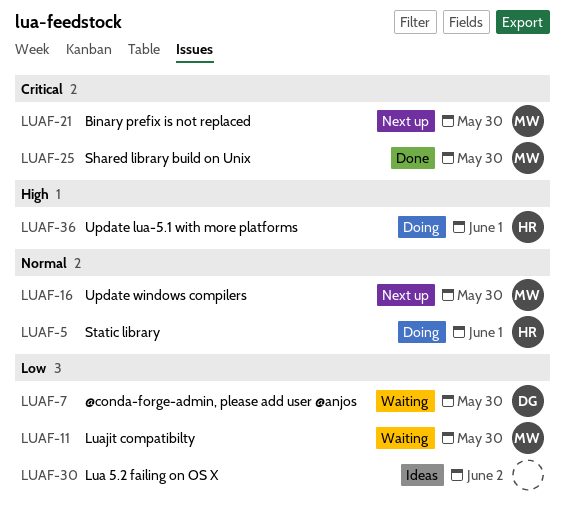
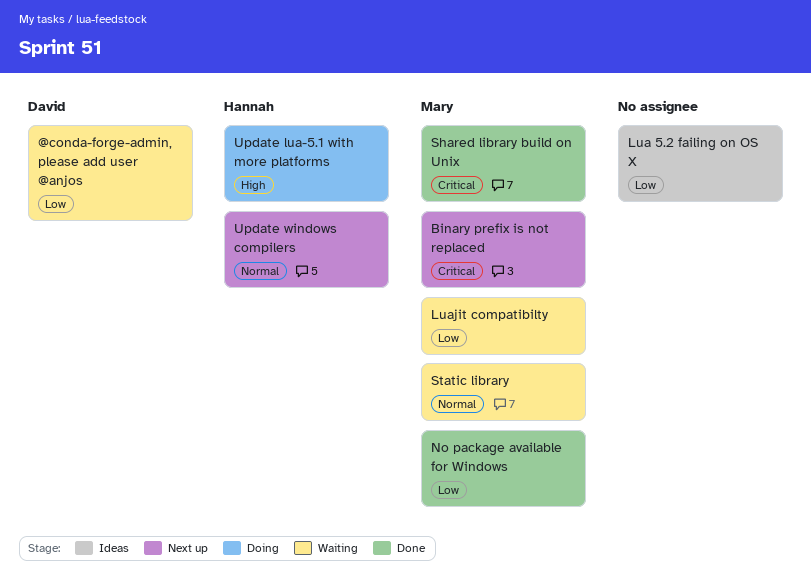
No package available for Windows: none -> present
Static library, status: Doing -> Waiting
Static library, owner: Hannah -> Mary
Update windows compilers, owner: Mary -> Hannah

